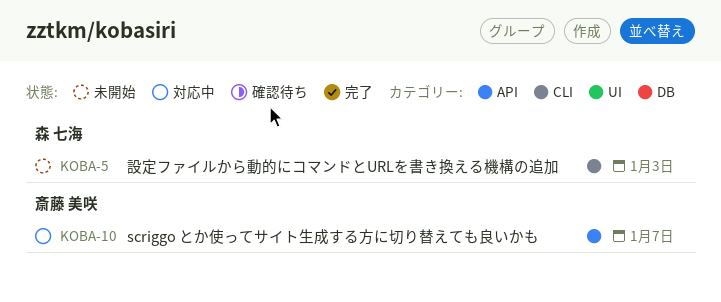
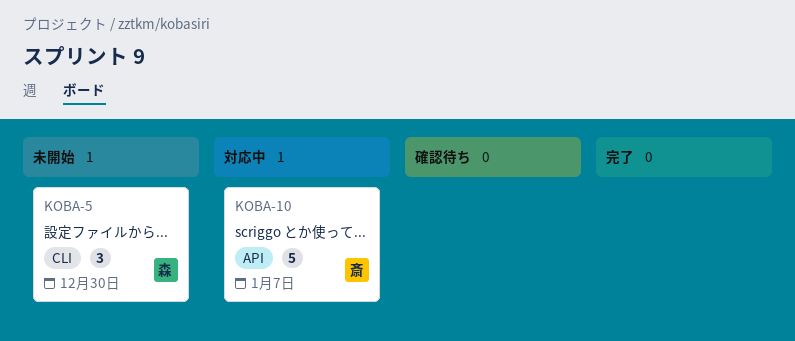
KOBA-5, due: Jan 3 -> Dec 30

